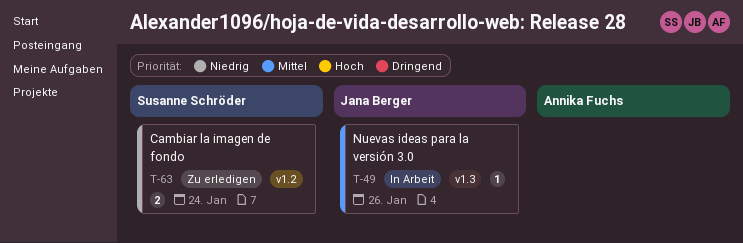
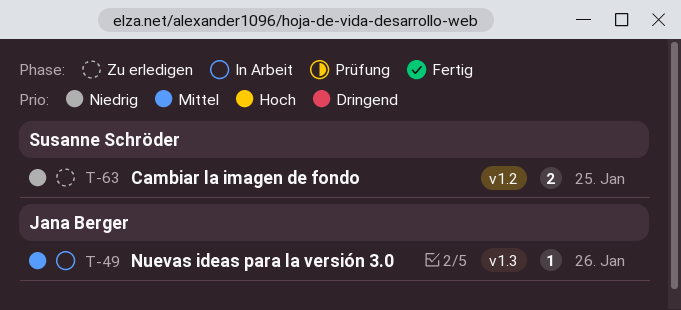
T-63, due: Jan 24 -> Jan 25

